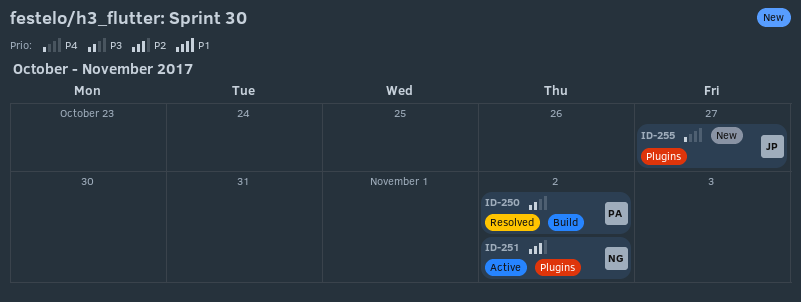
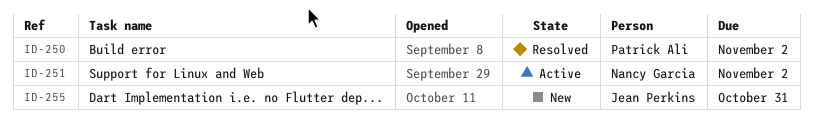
ID-255, due: Oct 27 -> Oct 31

